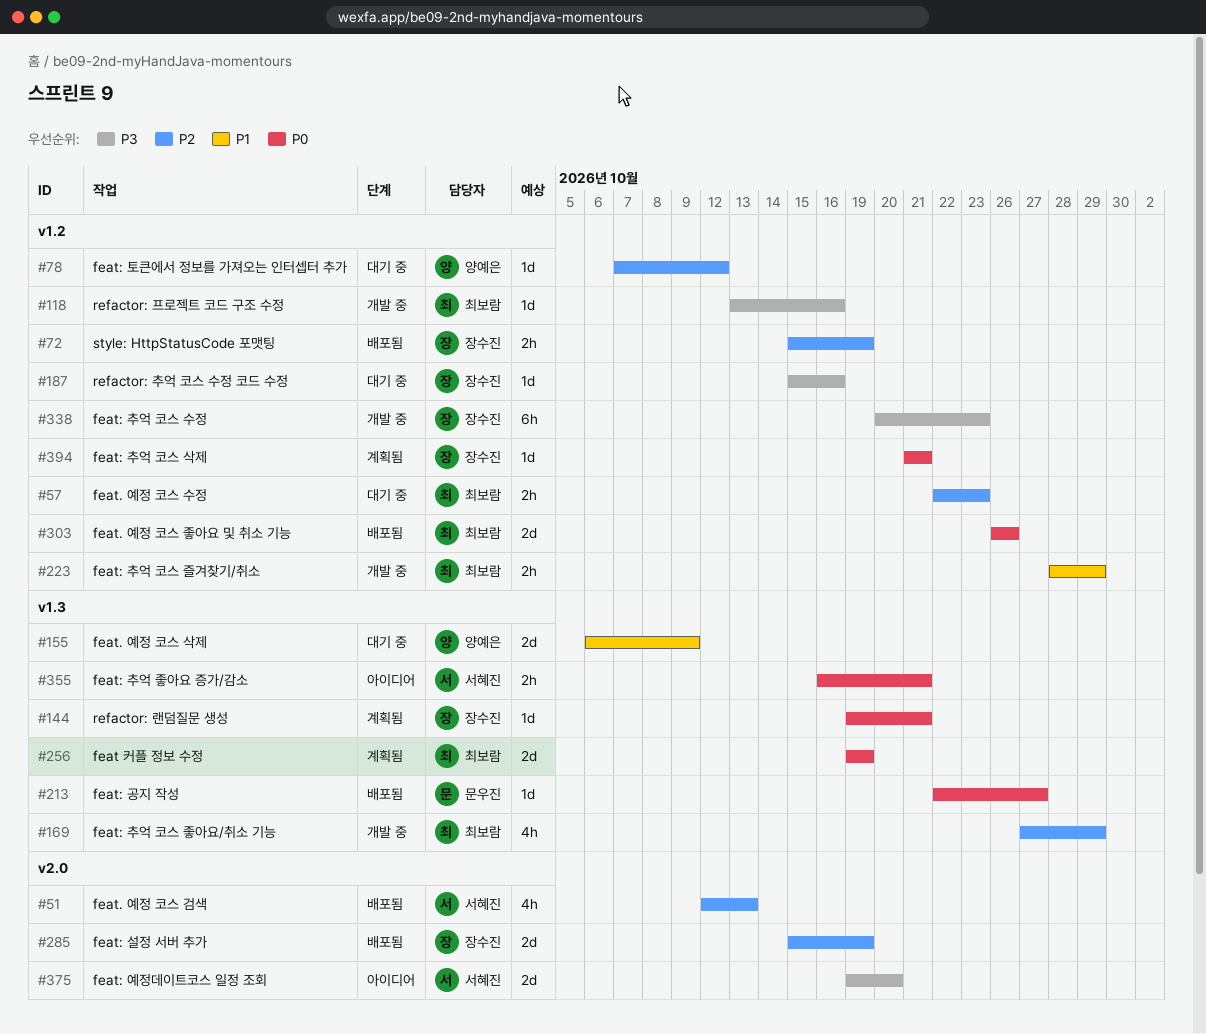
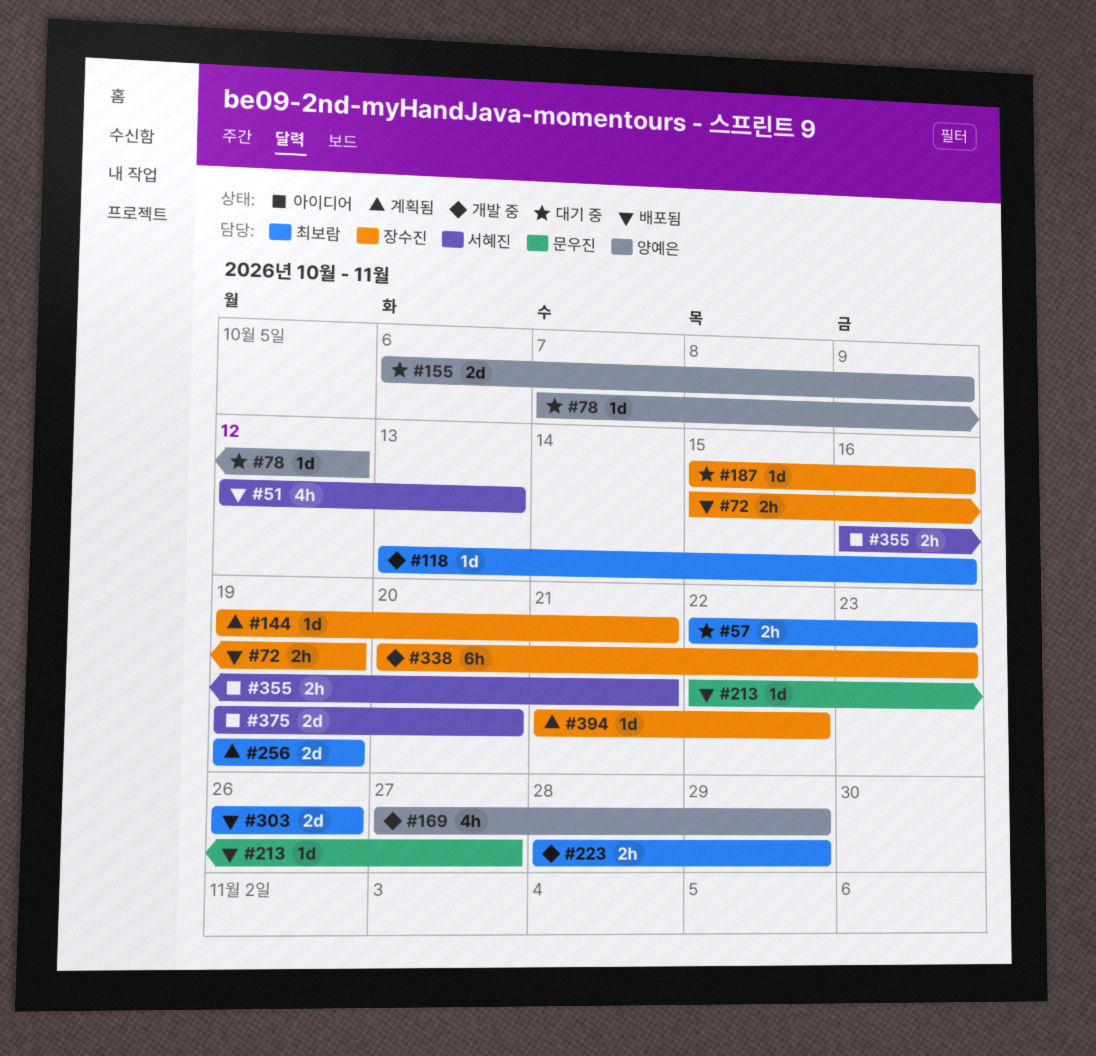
#169, owner: 최보람 -> 양예은
#285: present -> none
#394, due: Oct 21 -> Oct 22

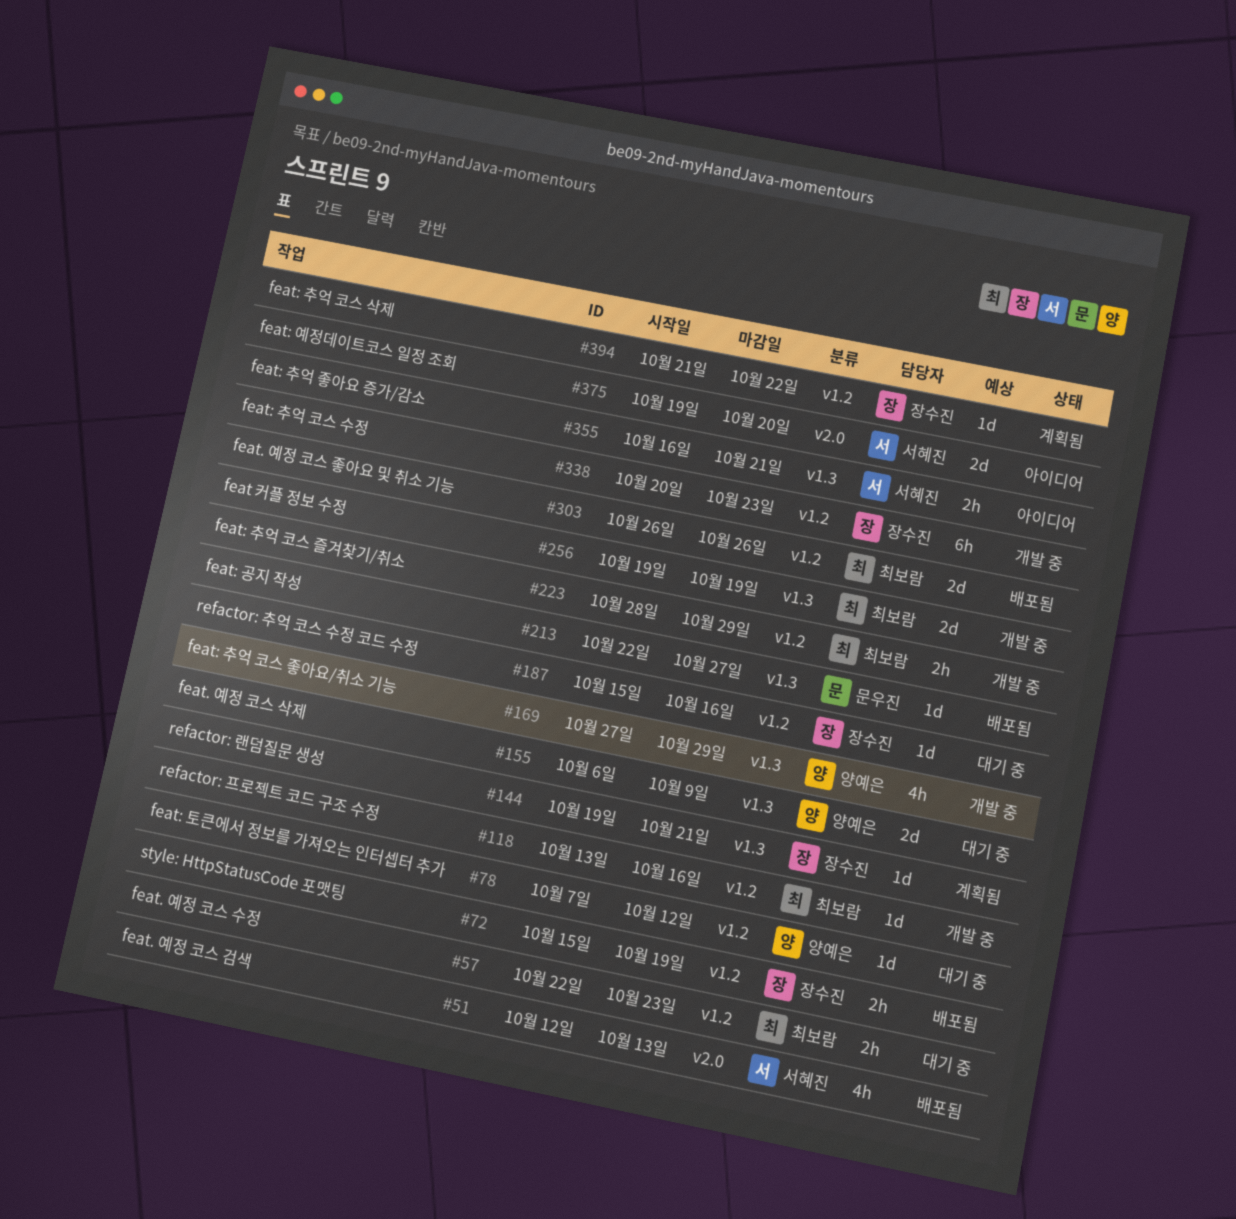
#256, status: 계획됨 -> 개발 중

